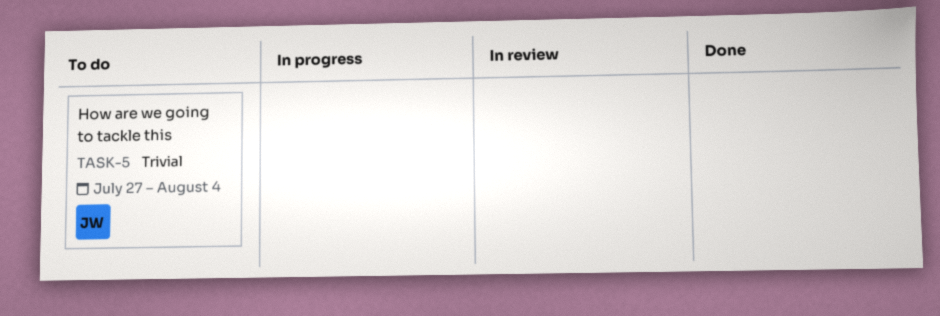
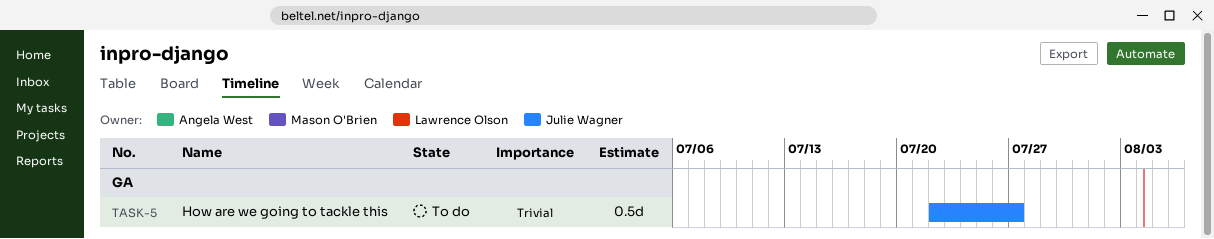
TASK-5, start: Jul 27 -> Jul 22
TASK-5, due: Aug 4 -> Jul 27

